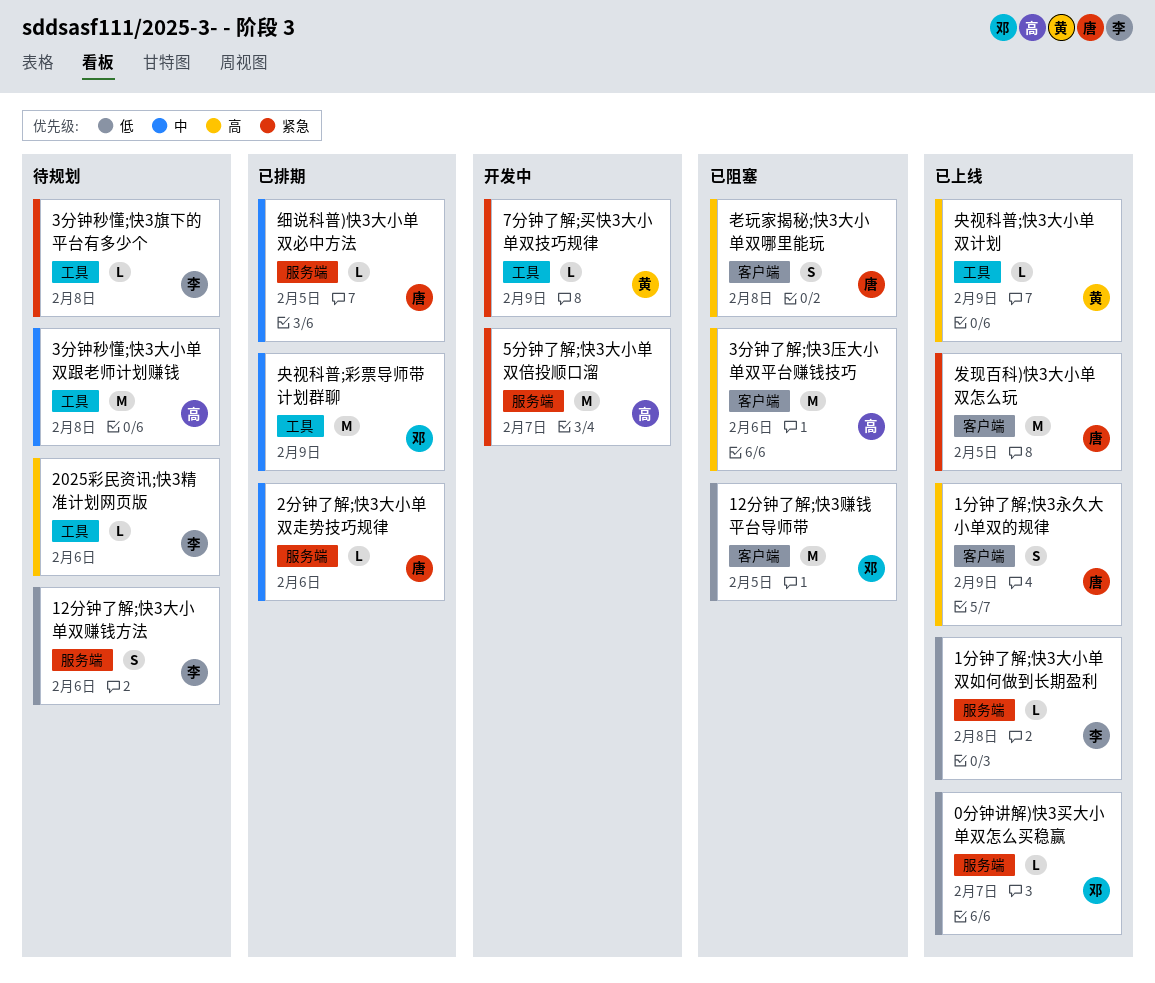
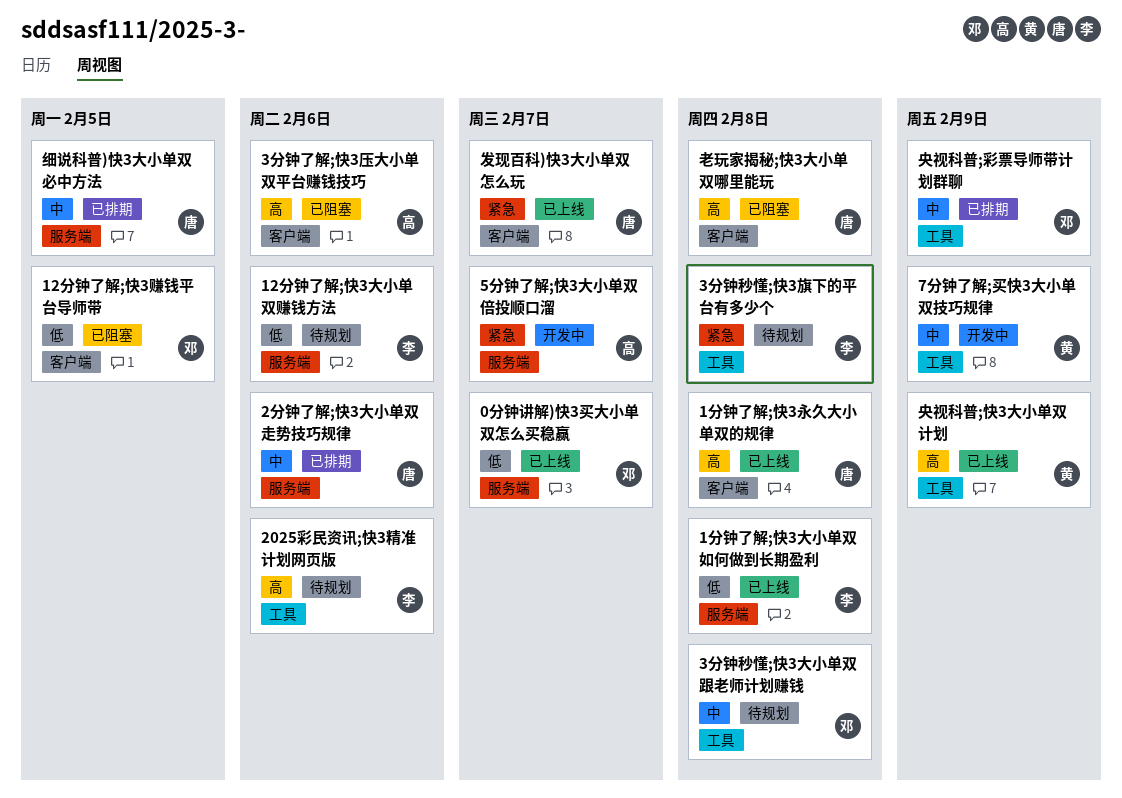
1分钟了解;快3永久大小单双的规律, due: Feb 9 -> Feb 8
3分钟秒懂;快3大小单双跟老师计划赚钱, owner: 高 -> 邓
7分钟了解;买快3大小单双技巧规律, priority: 紧急 -> 中
发现百科)快3大小单双怎么玩, due: Feb 5 -> Feb 7

